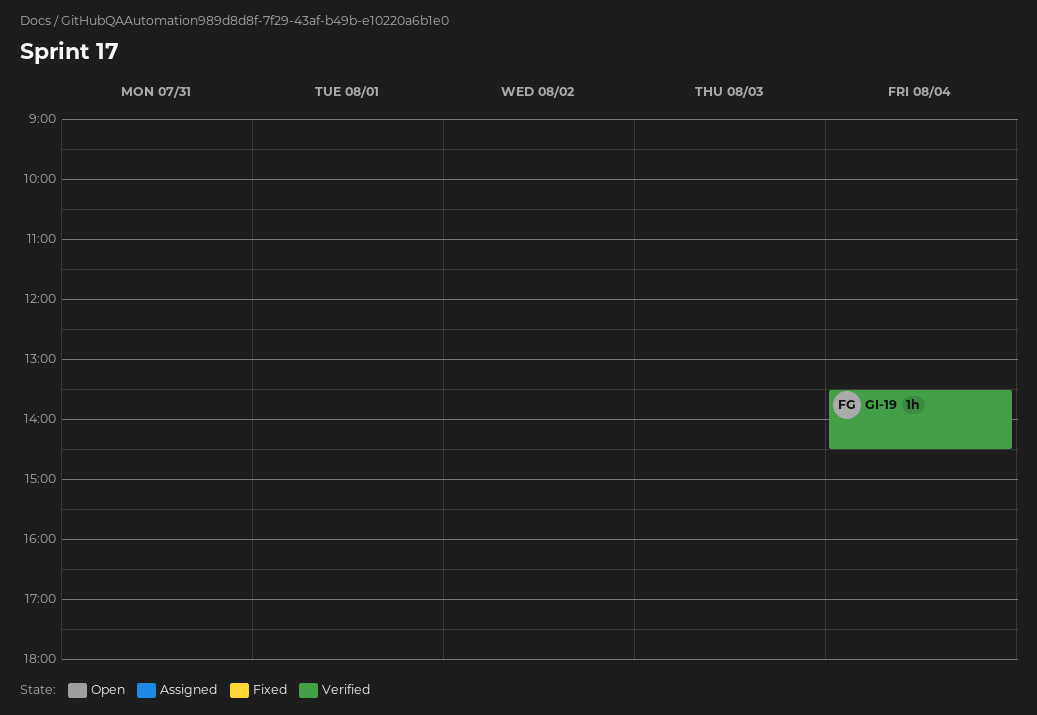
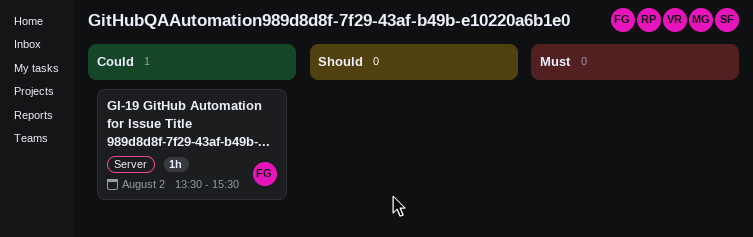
GI-19, day: Aug 4 -> Aug 2
GI-19, ends: 14:30 -> 15:30

